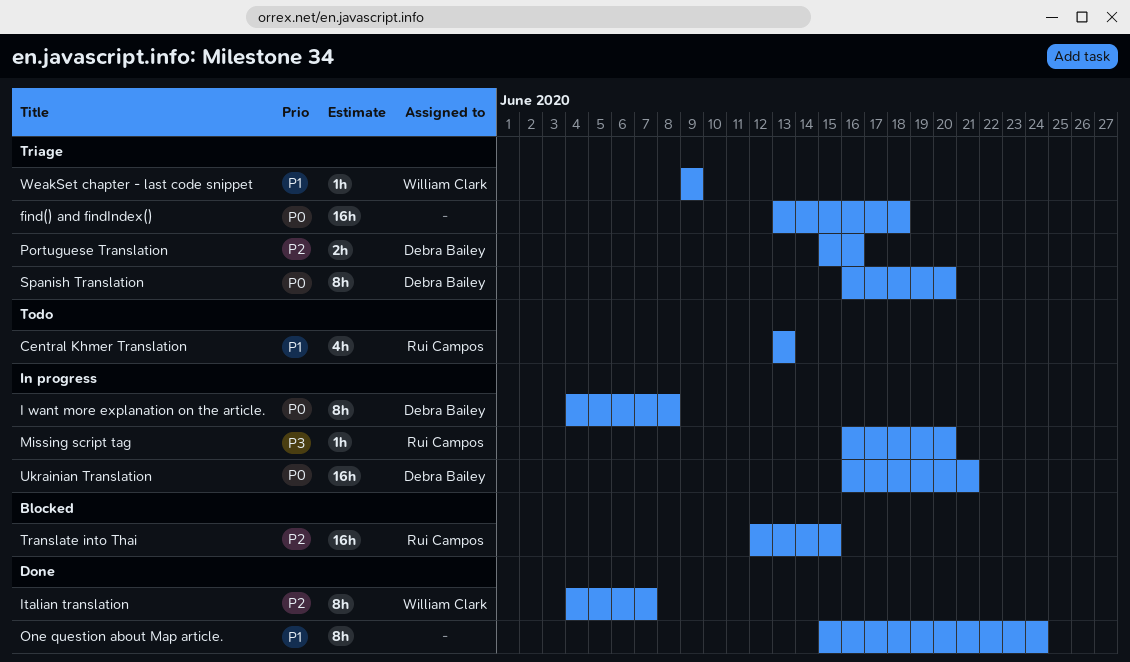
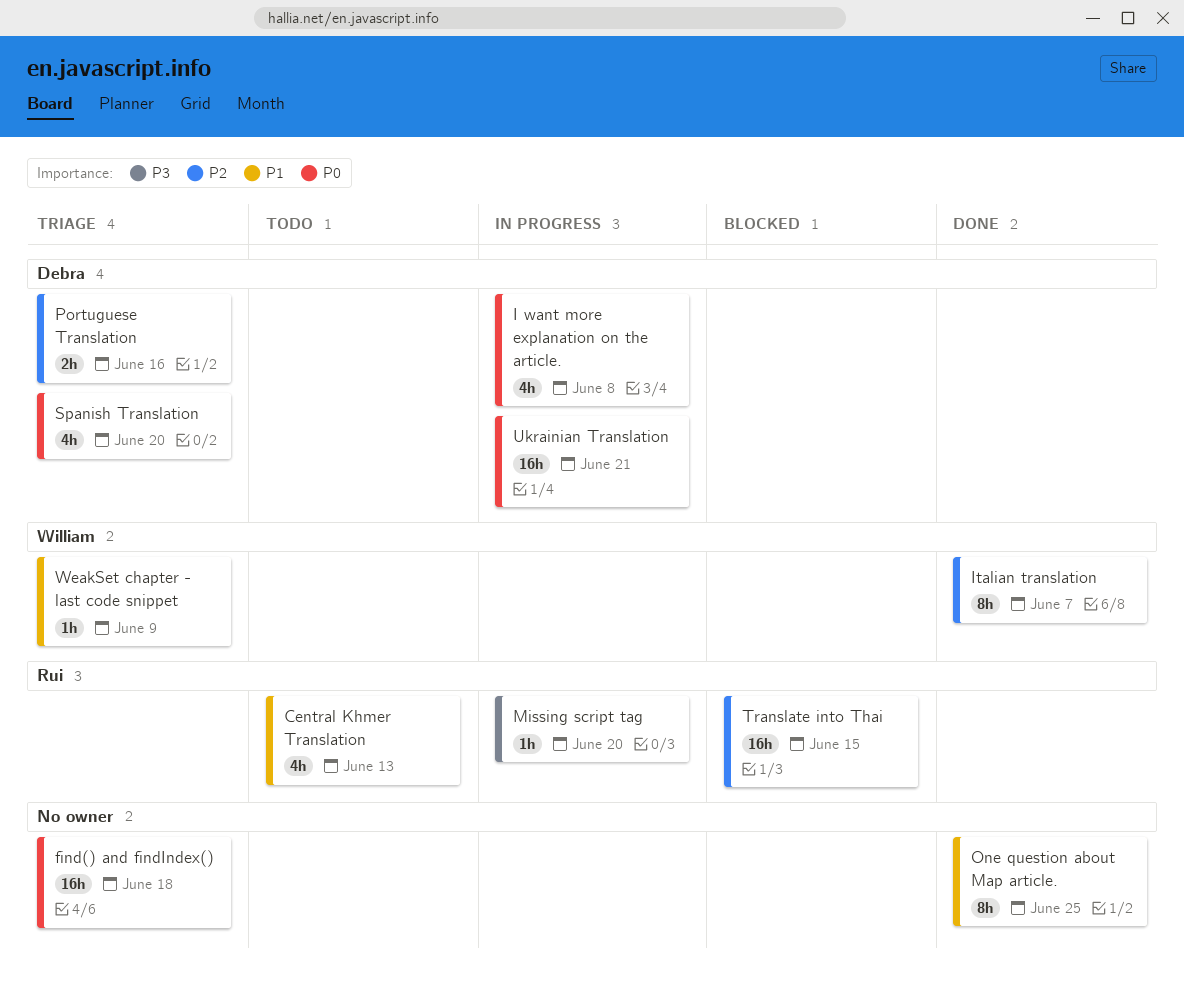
I want more explanation on the article., estimate: 8h -> 4h
One question about Map article., due: Jun 24 -> Jun 25
Spanish Translation, estimate: 8h -> 4h

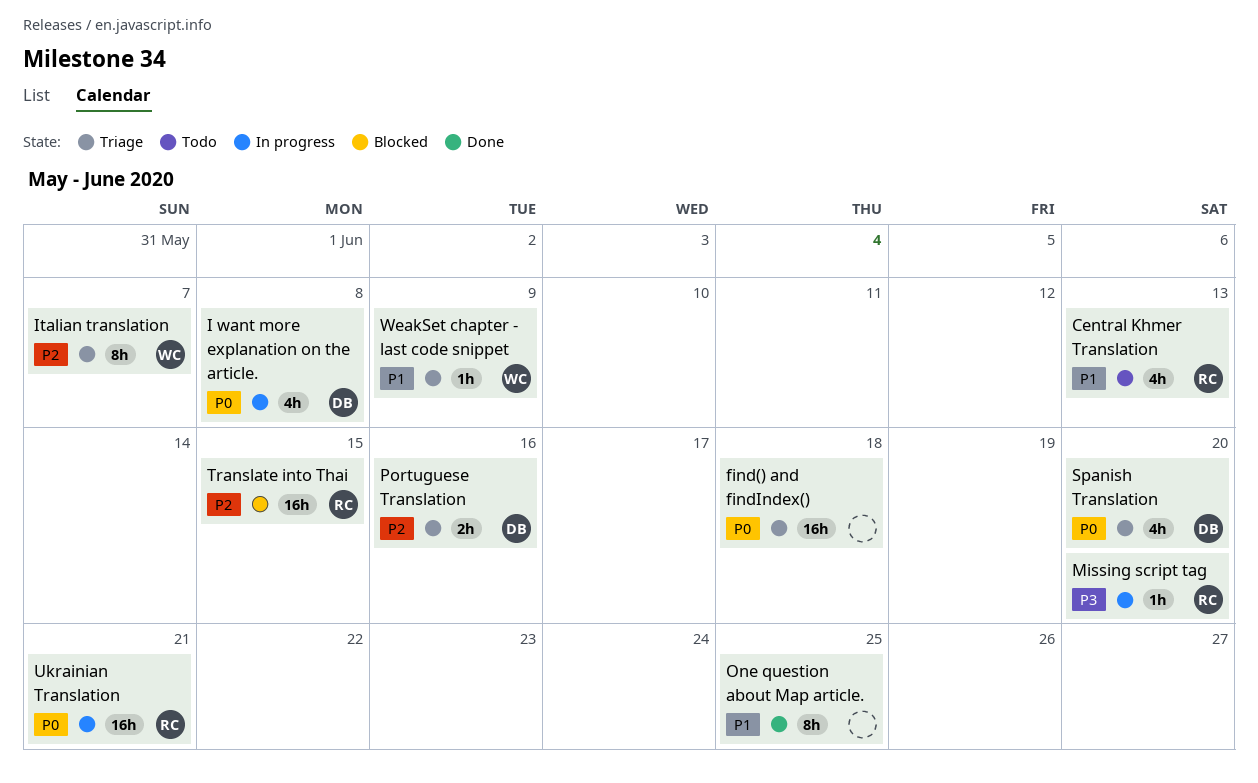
Italian translation, status: Done -> Triage
Ukrainian Translation, owner: Debra -> Rui

